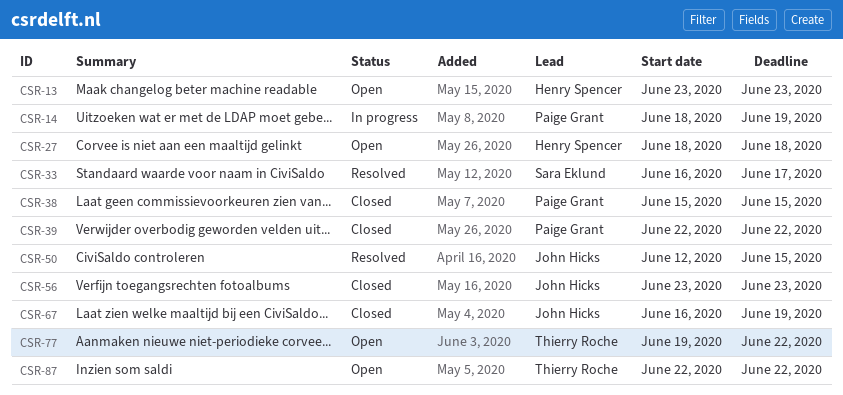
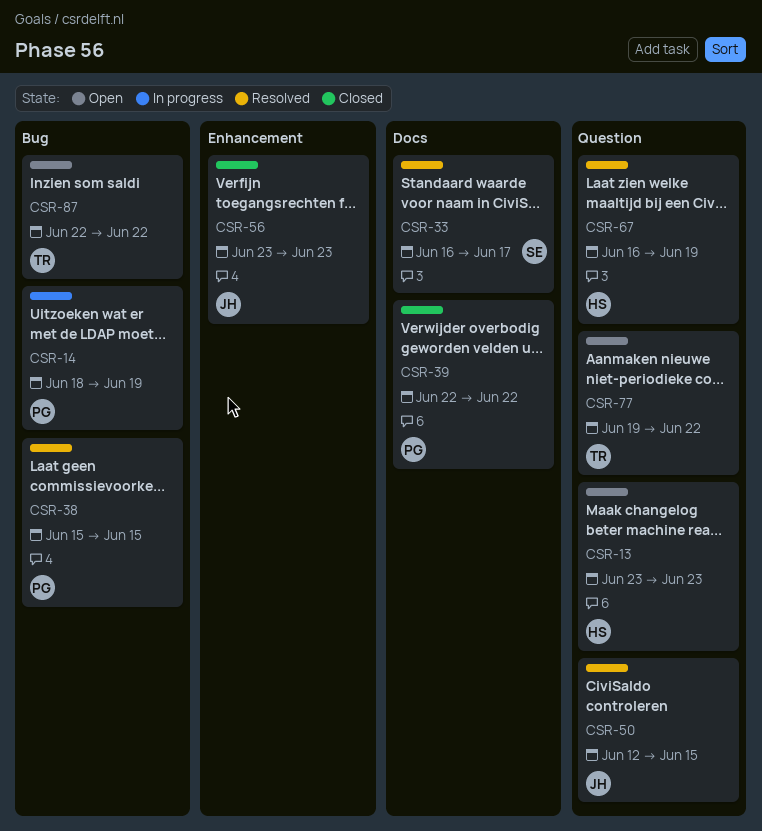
CSR-27: present -> none
CSR-38, status: Closed -> Resolved
CSR-67, status: Closed -> Resolved
CSR-67, owner: John Hicks -> Henry Spencer

